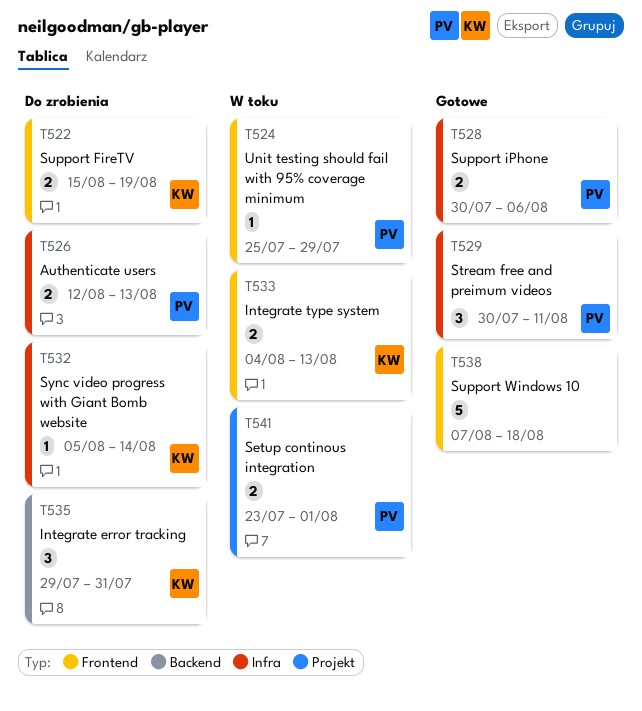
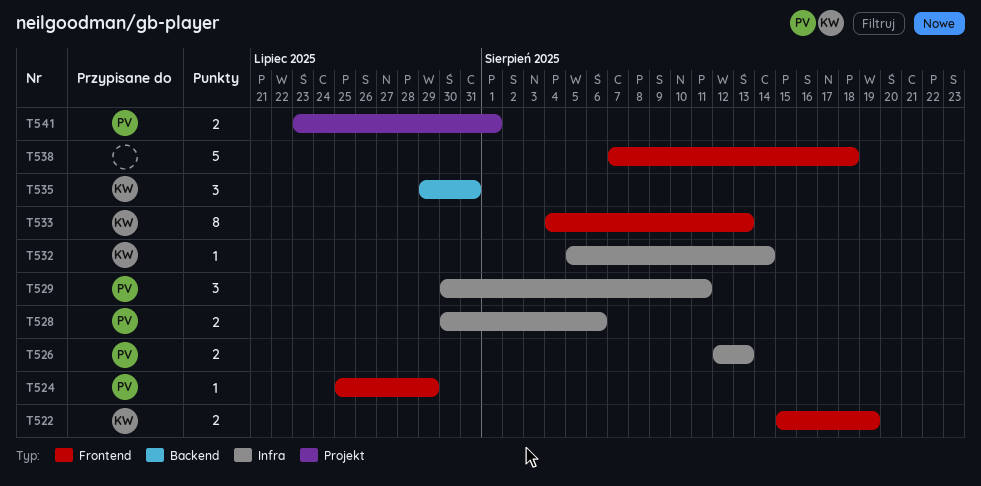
T533, estimate: 2 -> 8

